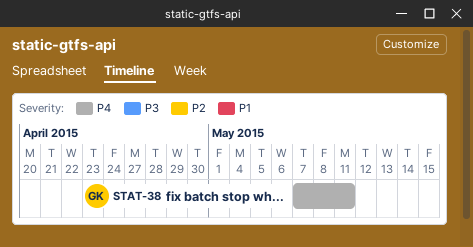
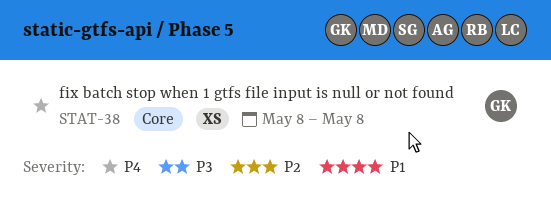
STAT-38, start: May 7 -> May 8
STAT-38, due: May 11 -> May 8

